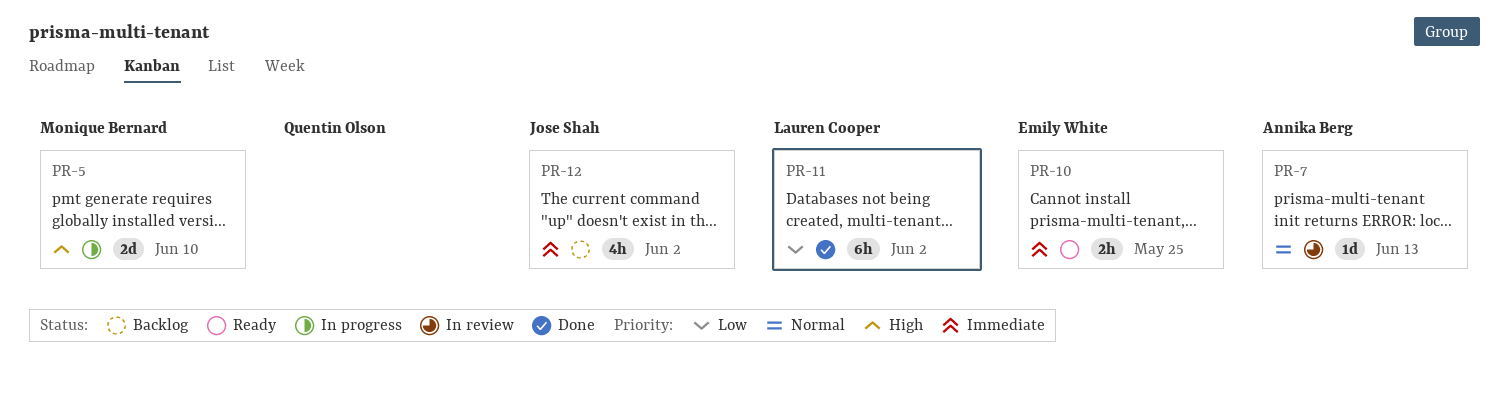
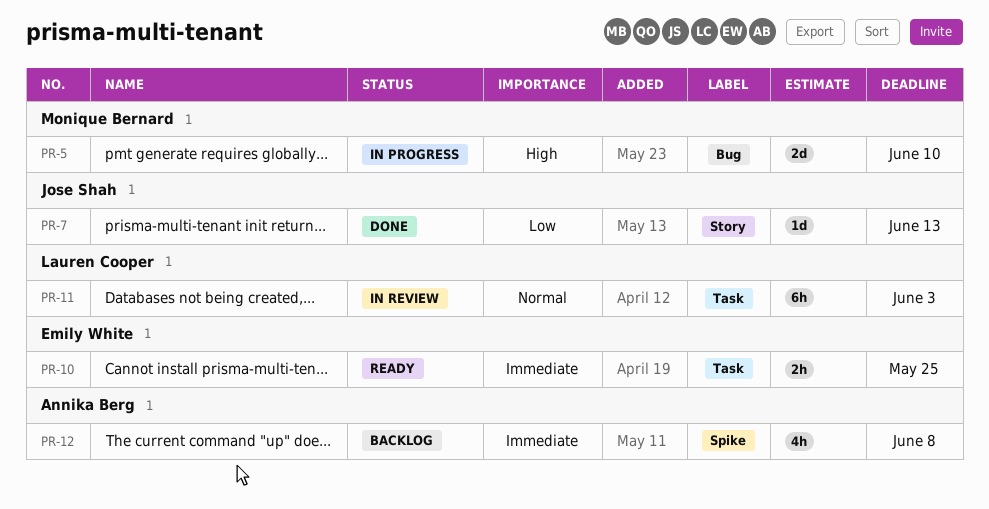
PR-7, status: In review -> Done
PR-7, owner: Annika Berg -> Jose Shah
PR-7, priority: Normal -> Low
PR-11, status: Done -> In review
PR-11, priority: Low -> Normal
PR-11, due: Jun 2 -> Jun 3
PR-12, owner: Jose Shah -> Annika Berg
PR-12, due: Jun 2 -> Jun 8

